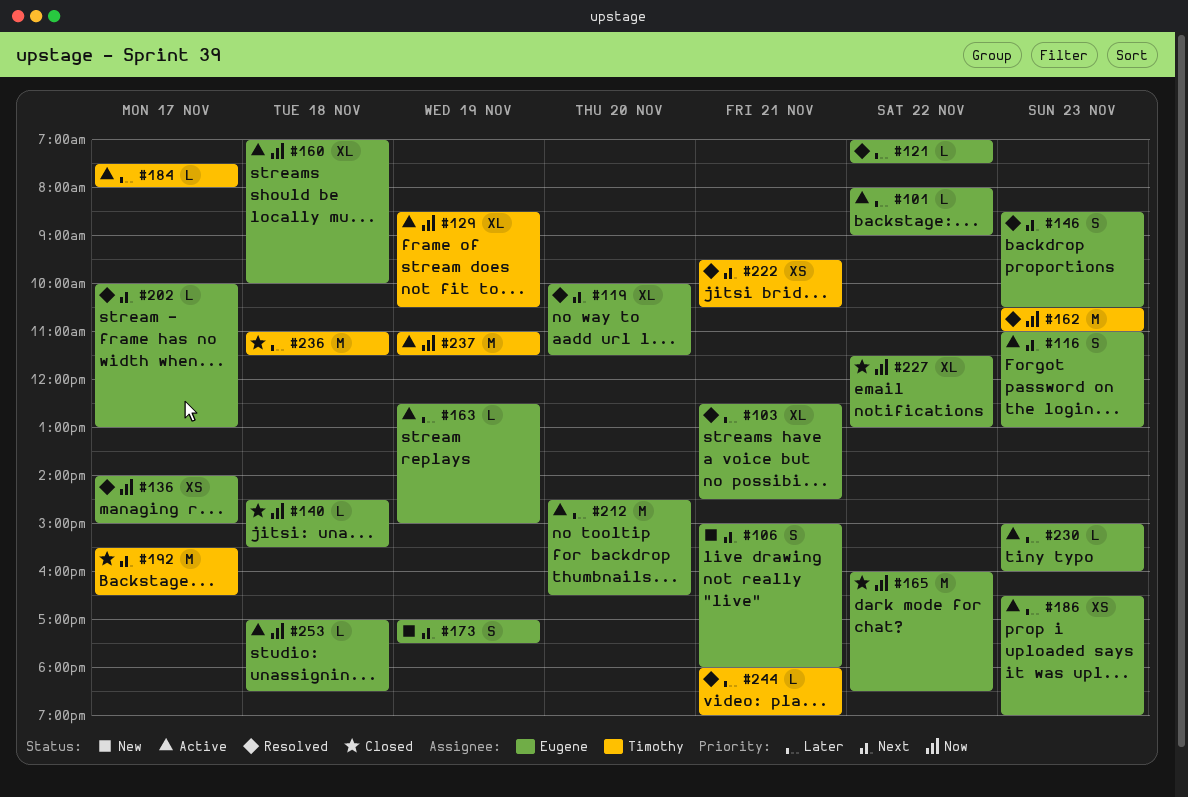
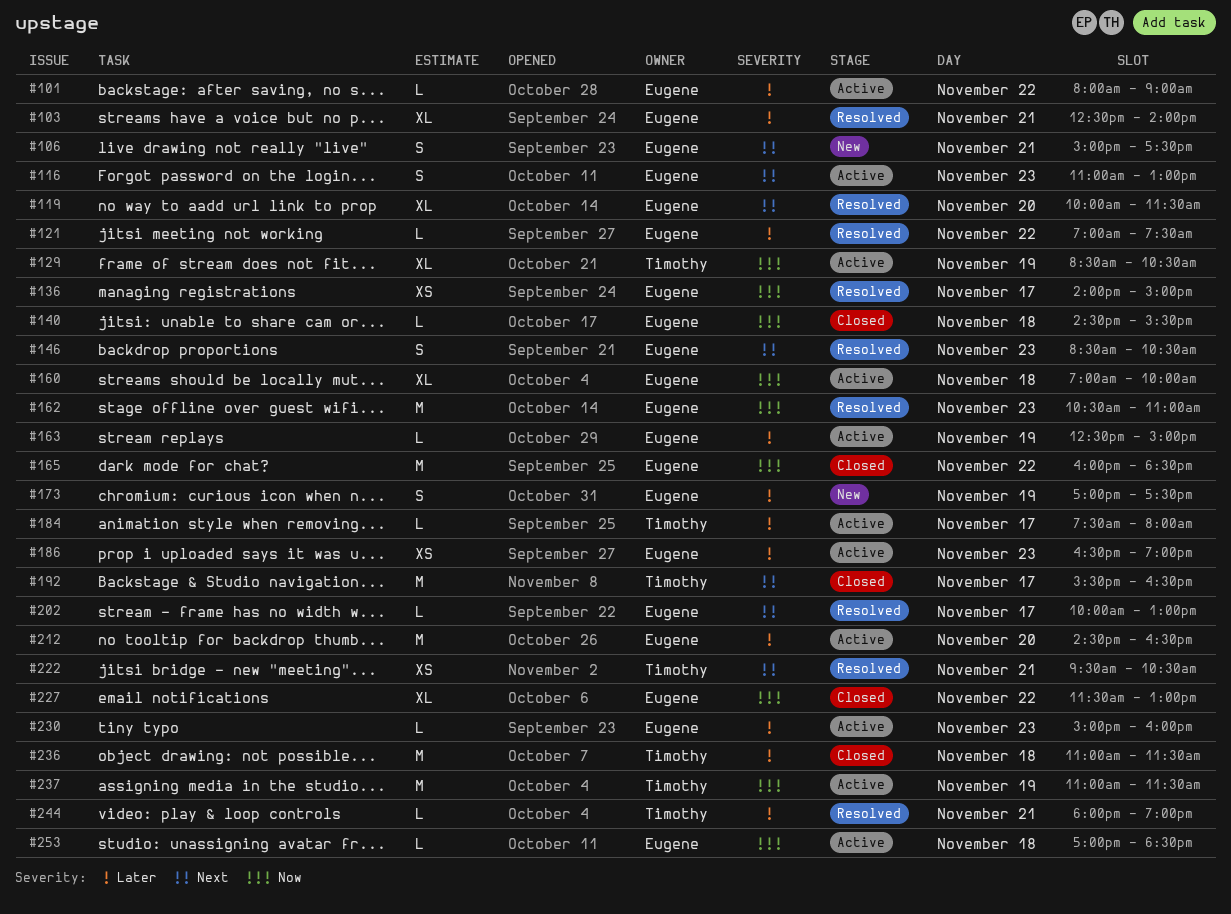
#103, ends: 14:30 -> 14:00
#106, ends: 18:00 -> 17:30
#162, owner: Timothy -> Eugene
#173, priority: Next -> Later

